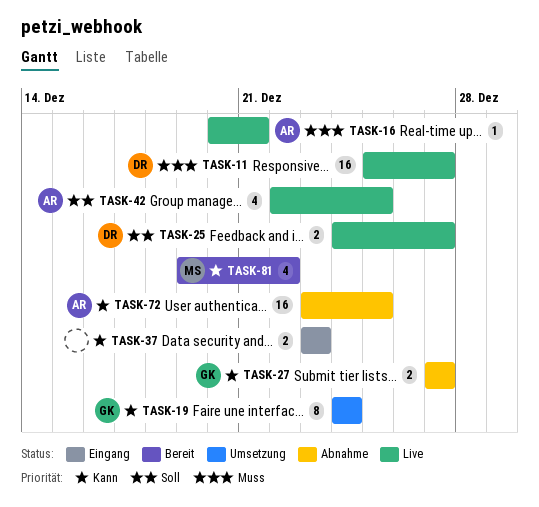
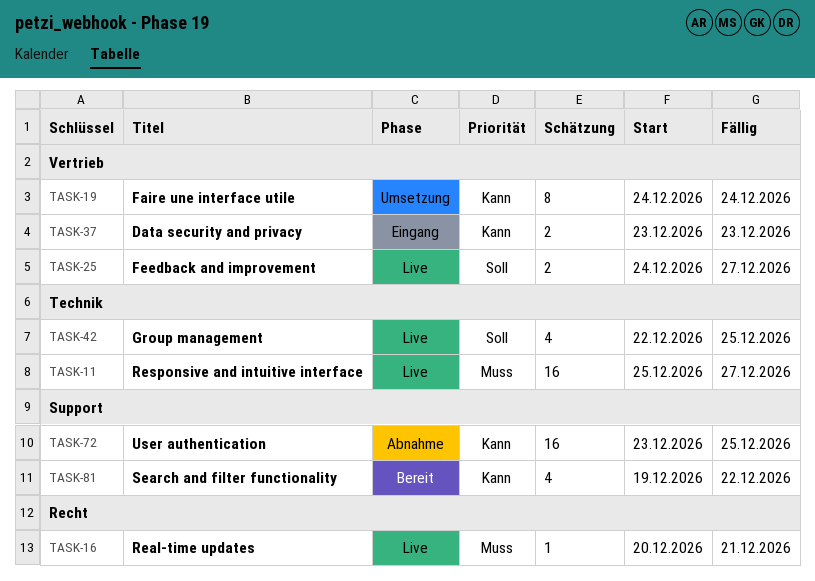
TASK-27: present -> none

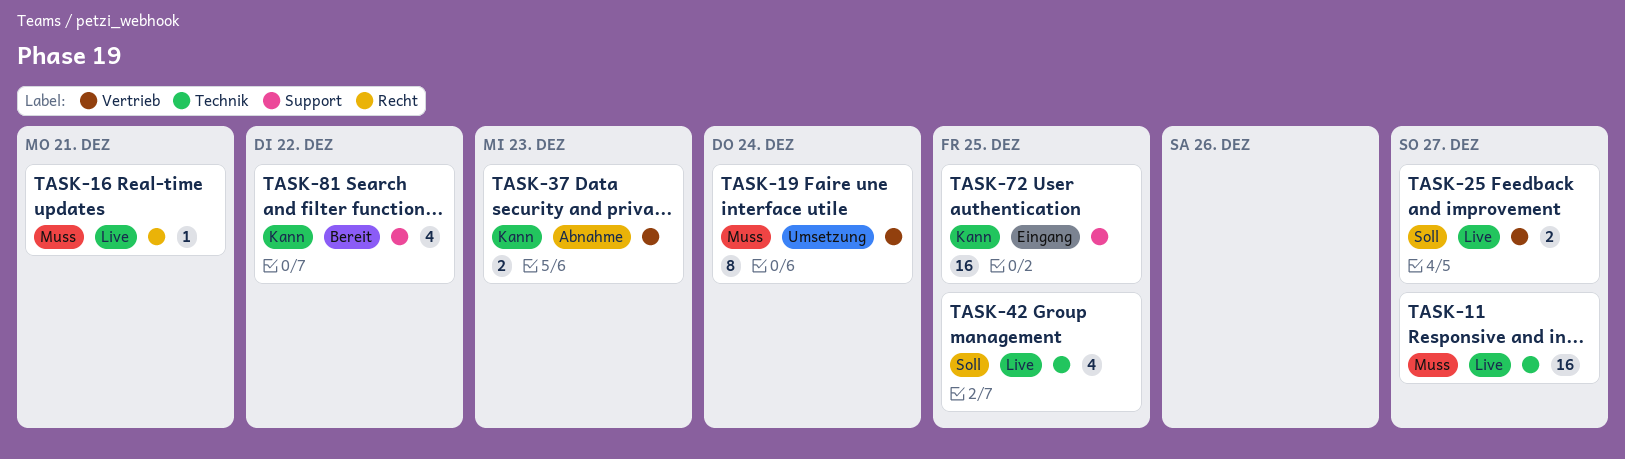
TASK-19, priority: Kann -> Muss
TASK-37, status: Eingang -> Abnahme
TASK-72, status: Abnahme -> Eingang

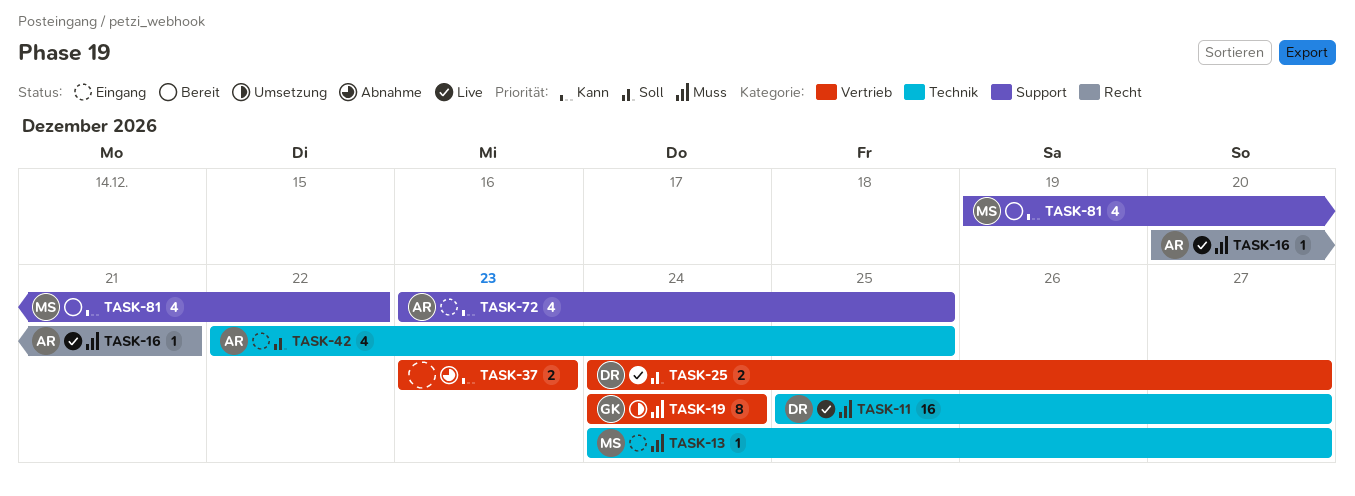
TASK-13: none -> present
TASK-42, status: Live -> Eingang
TASK-72, estimate: 16 -> 4

